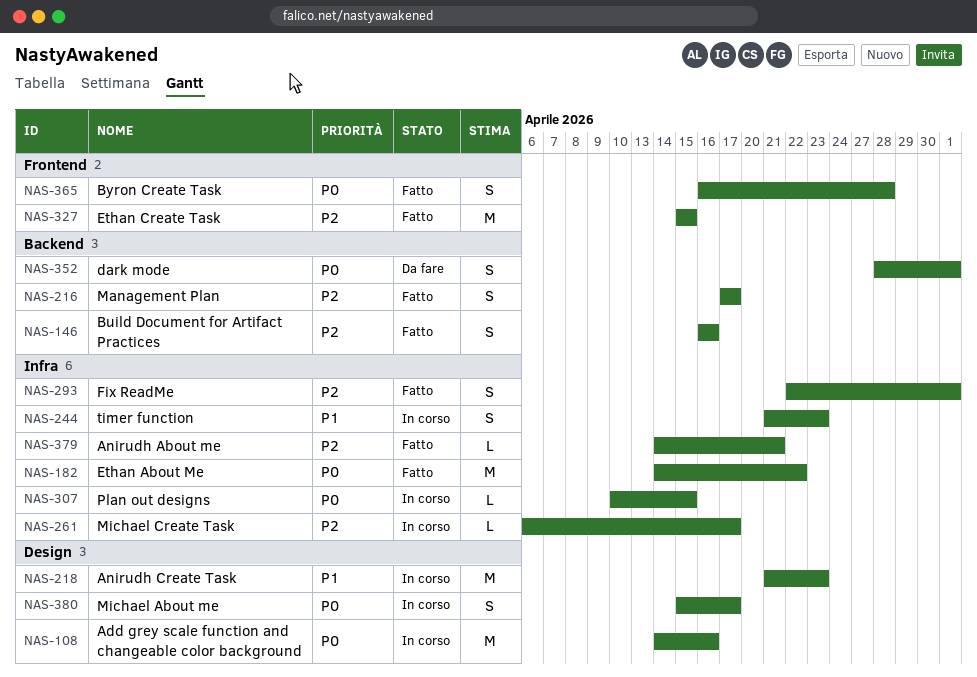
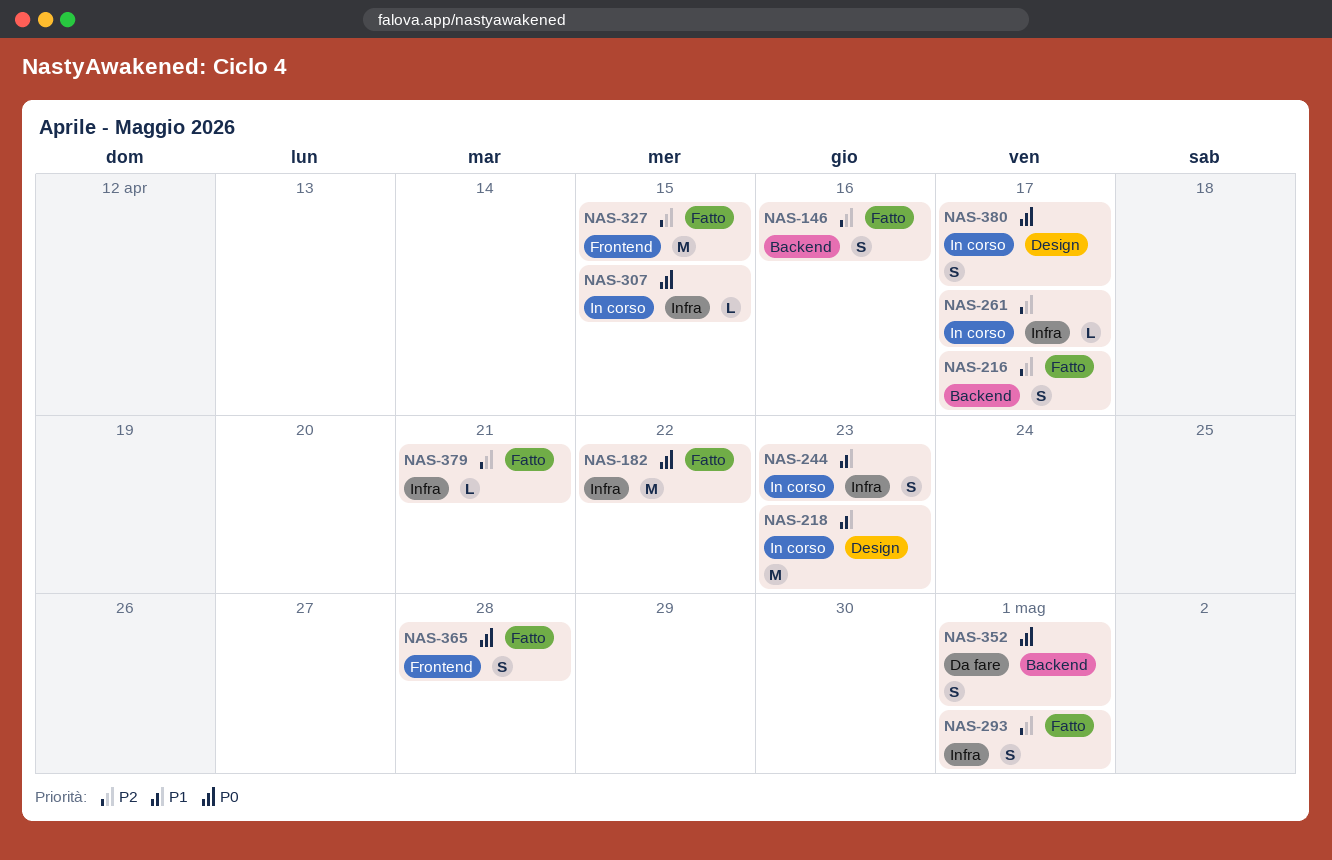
NAS-108: present -> none

